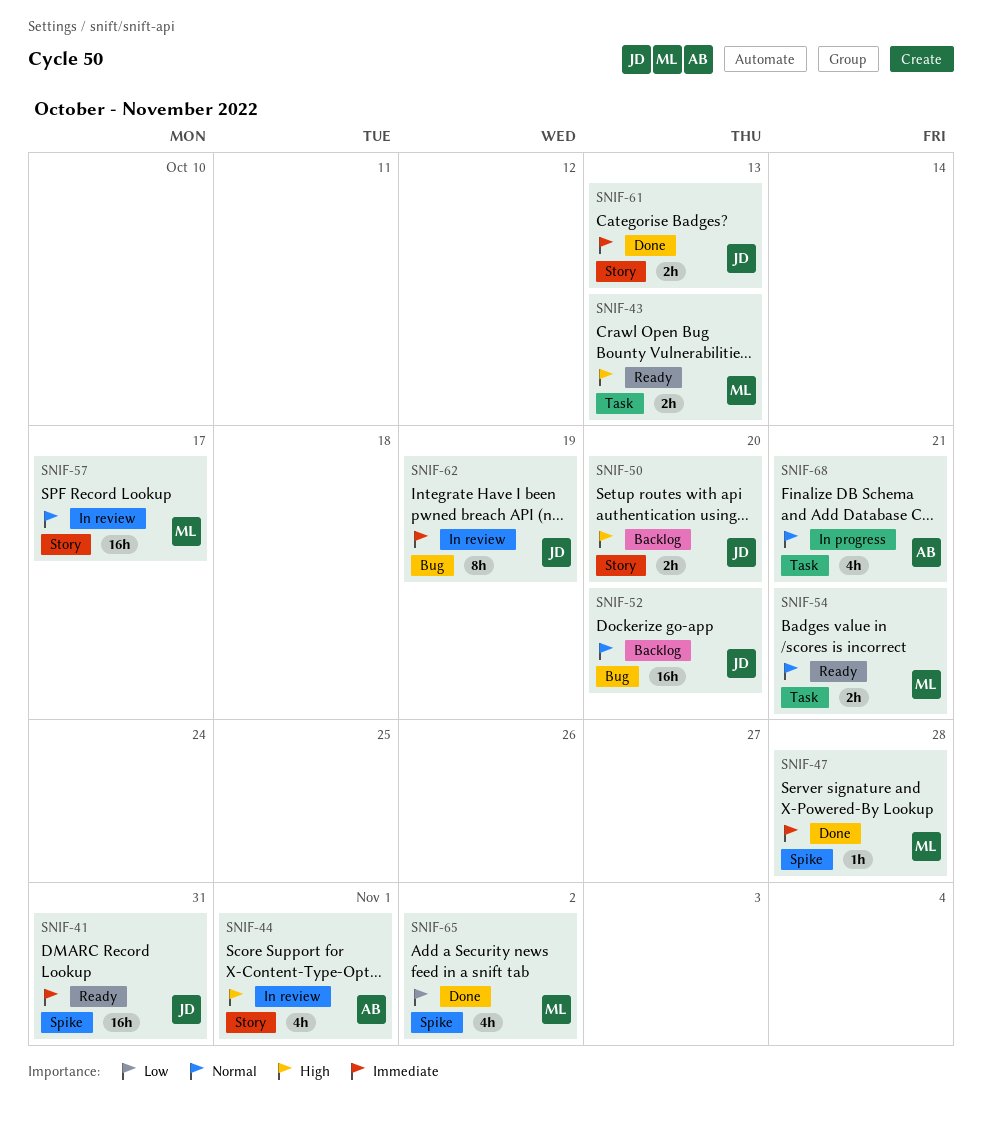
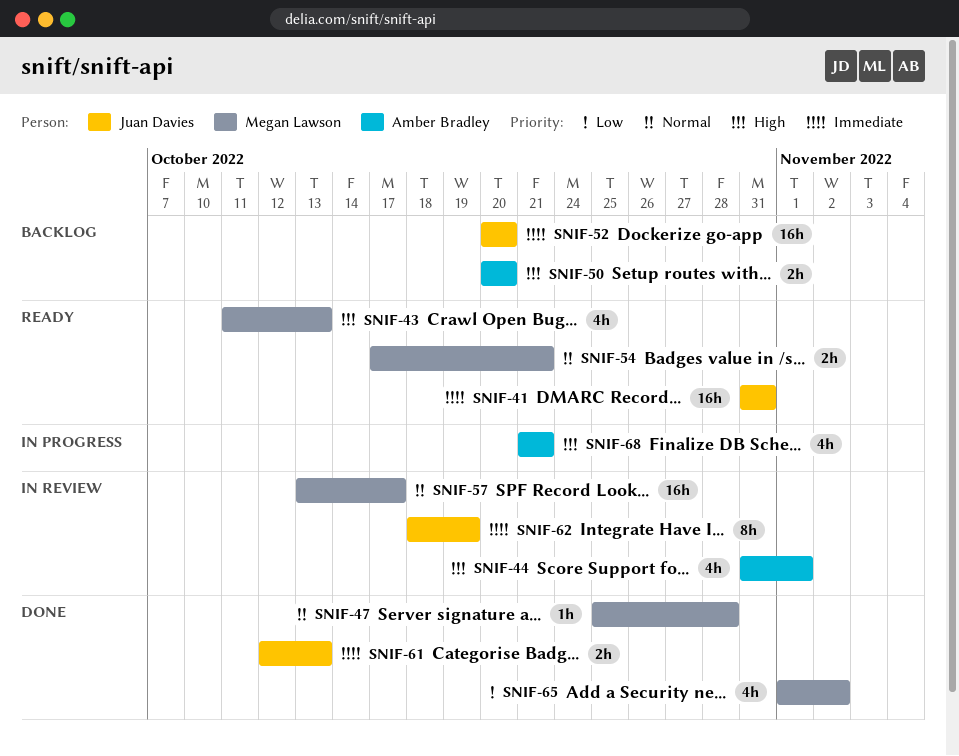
SNIF-43, estimate: 2h -> 4h
SNIF-47, priority: Immediate -> Normal
SNIF-50, owner: Juan Davies -> Amber Bradley
SNIF-52, priority: Normal -> Immediate
SNIF-68, priority: Normal -> High

